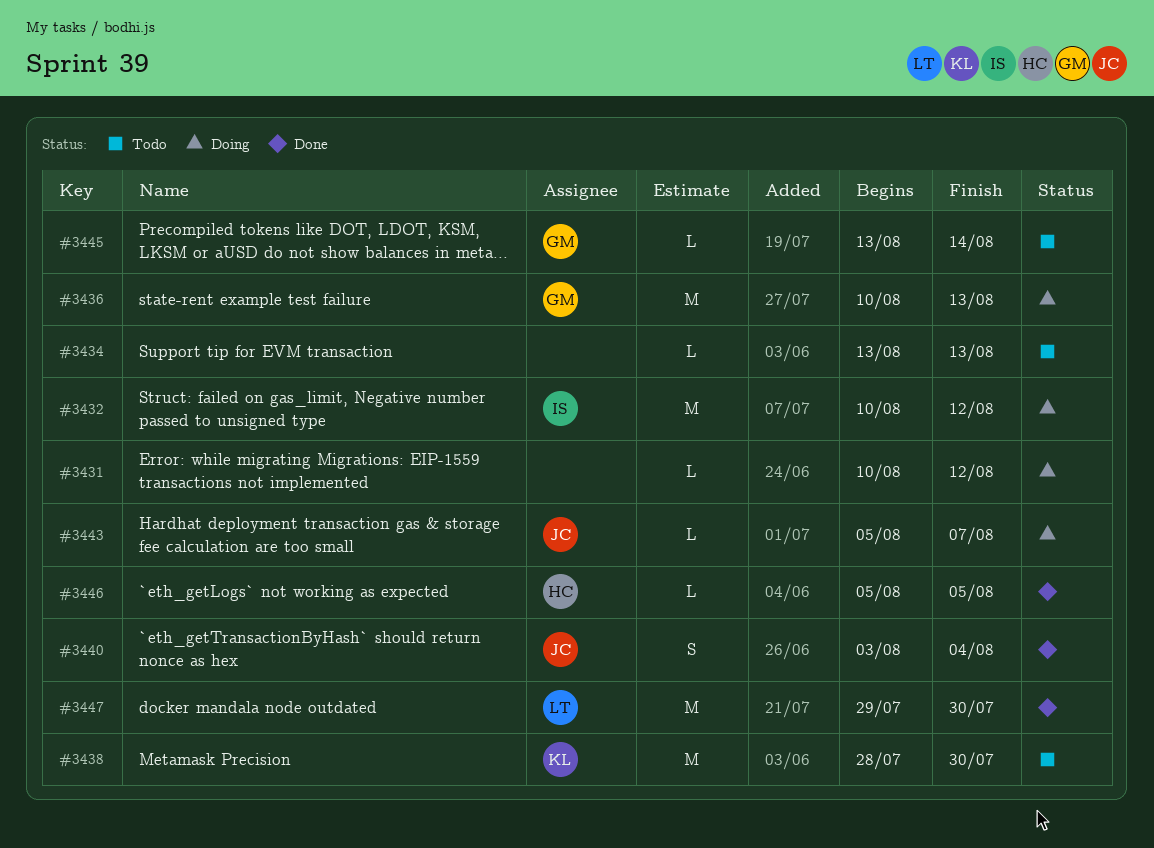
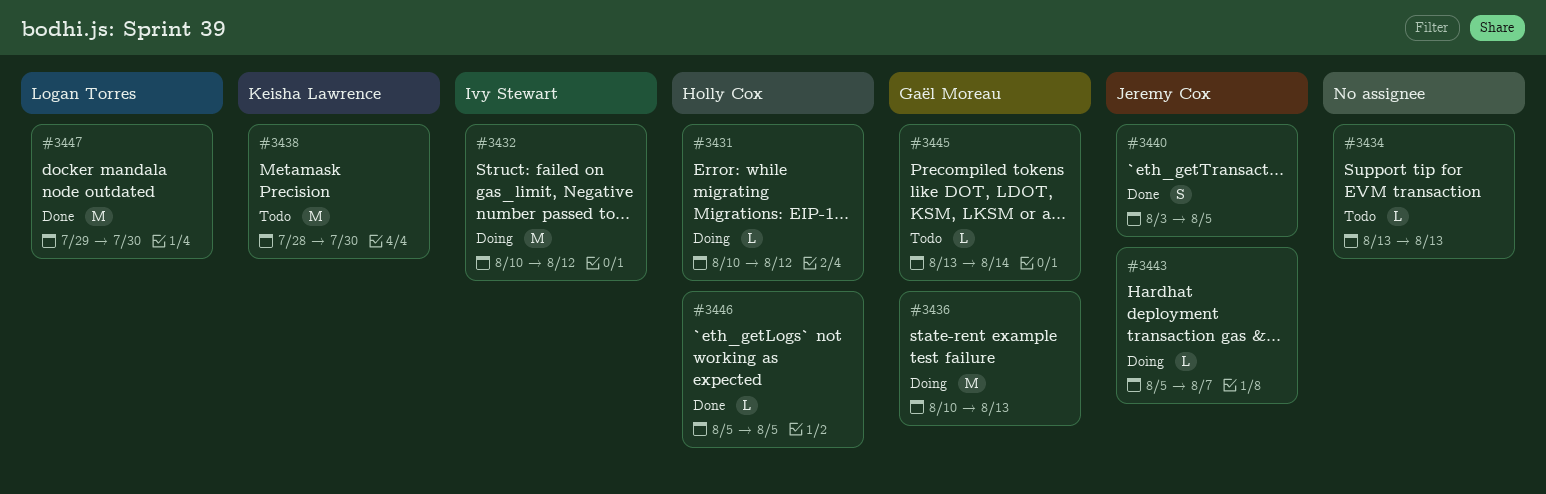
#3431, owner: none -> Holly Cox
#3440, due: Aug 4 -> Aug 5

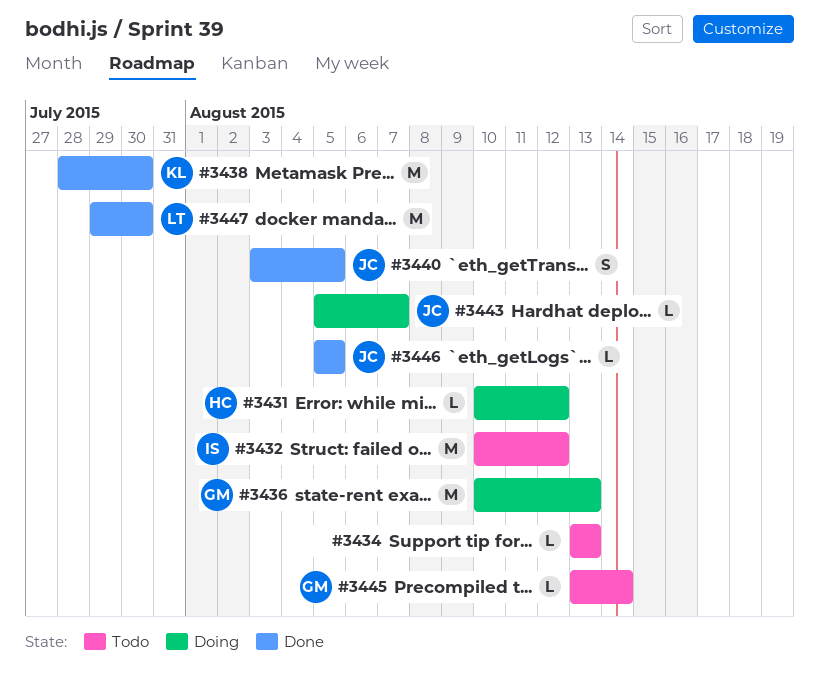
#3432, status: Doing -> Todo
#3438, status: Todo -> Done
#3446, owner: Holly Cox -> Jeremy Cox

